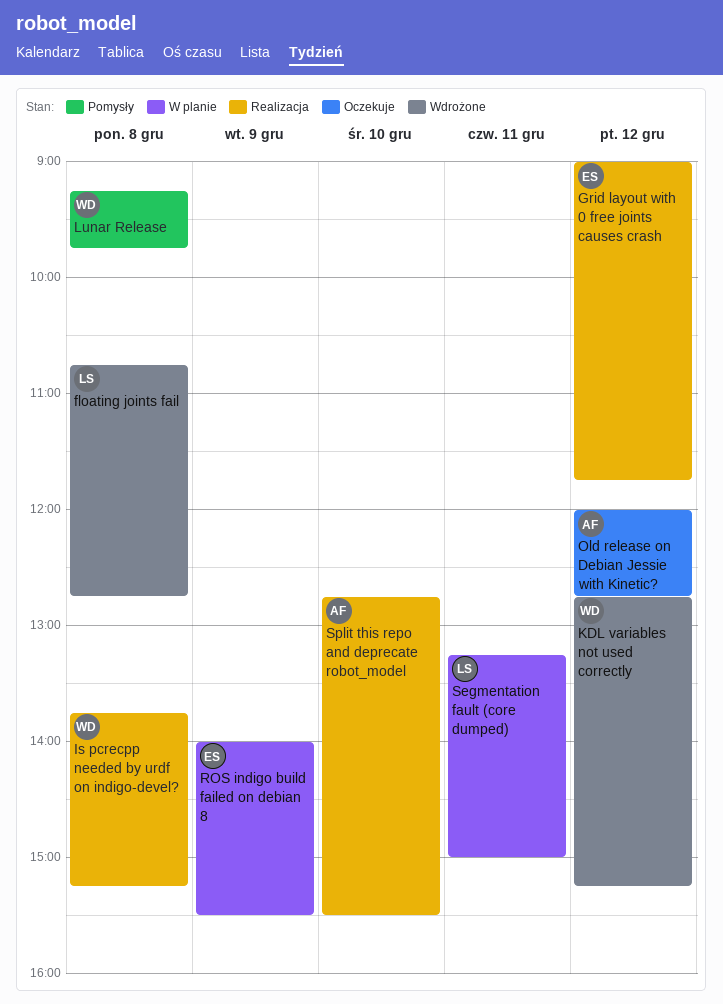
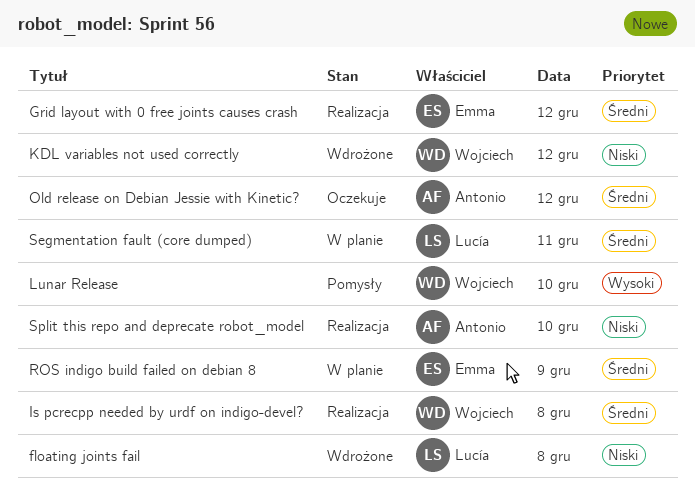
Lunar Release, day: Dec 8 -> Dec 10

